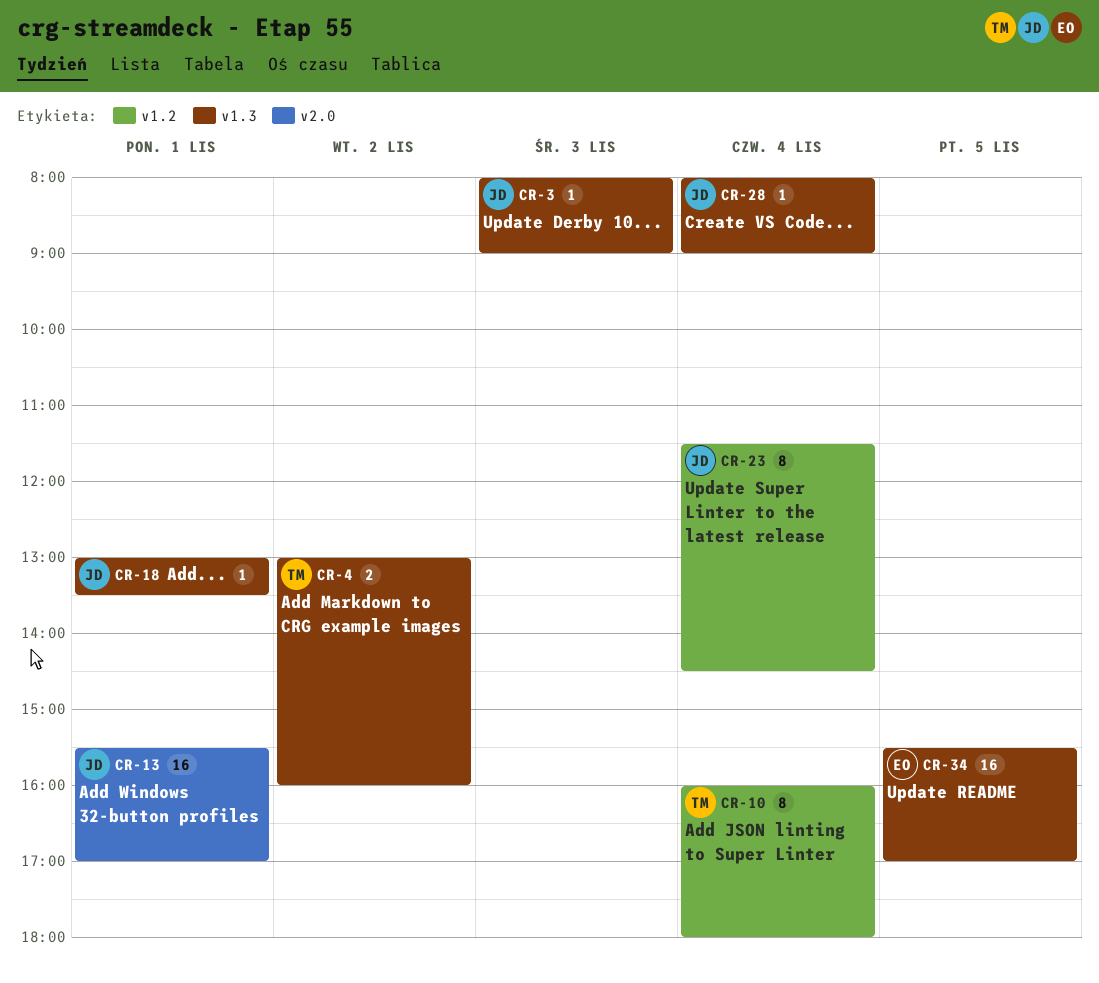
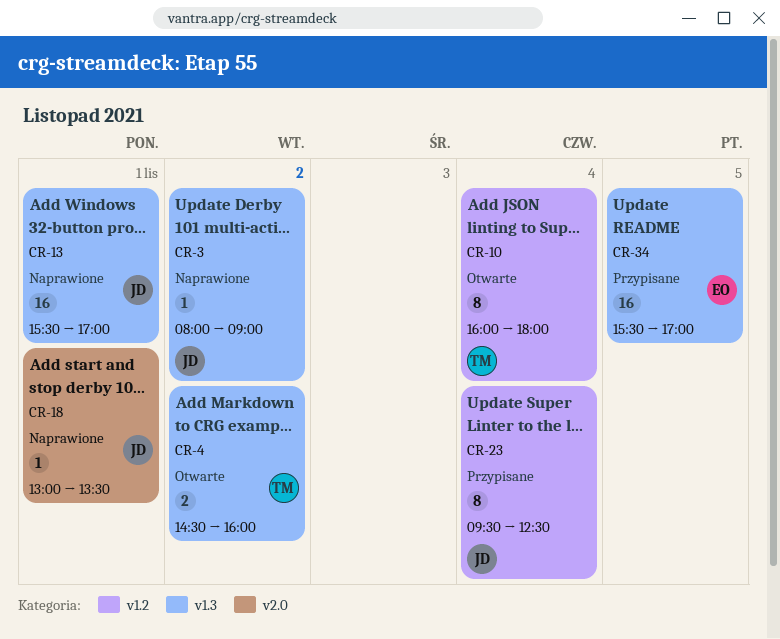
CR-3, day: Nov 3 -> Nov 2
CR-4, begins: 13:00 -> 14:30
CR-13, label: v2.0 -> v1.3
CR-18, label: v1.3 -> v2.0
CR-23, begins: 11:30 -> 09:30
CR-23, ends: 14:30 -> 12:30
CR-28: present -> none

